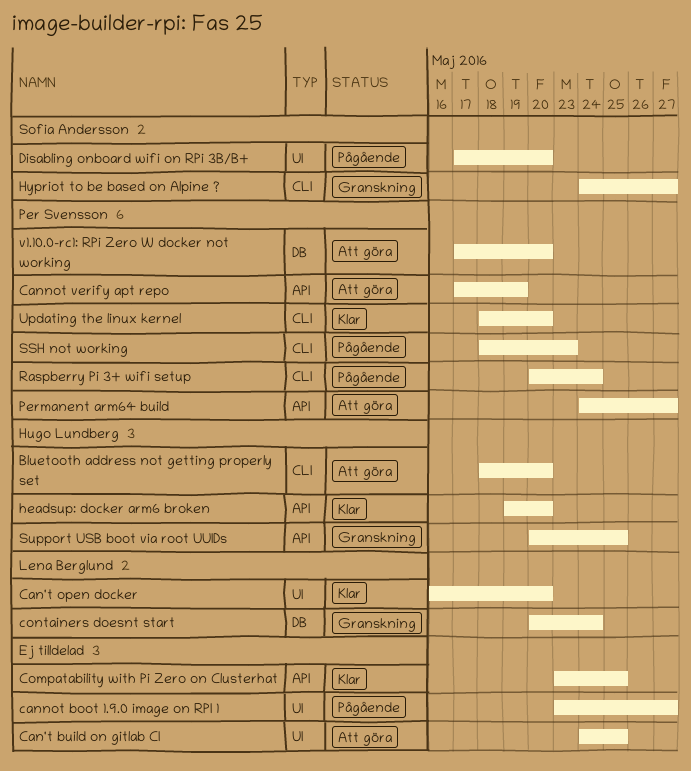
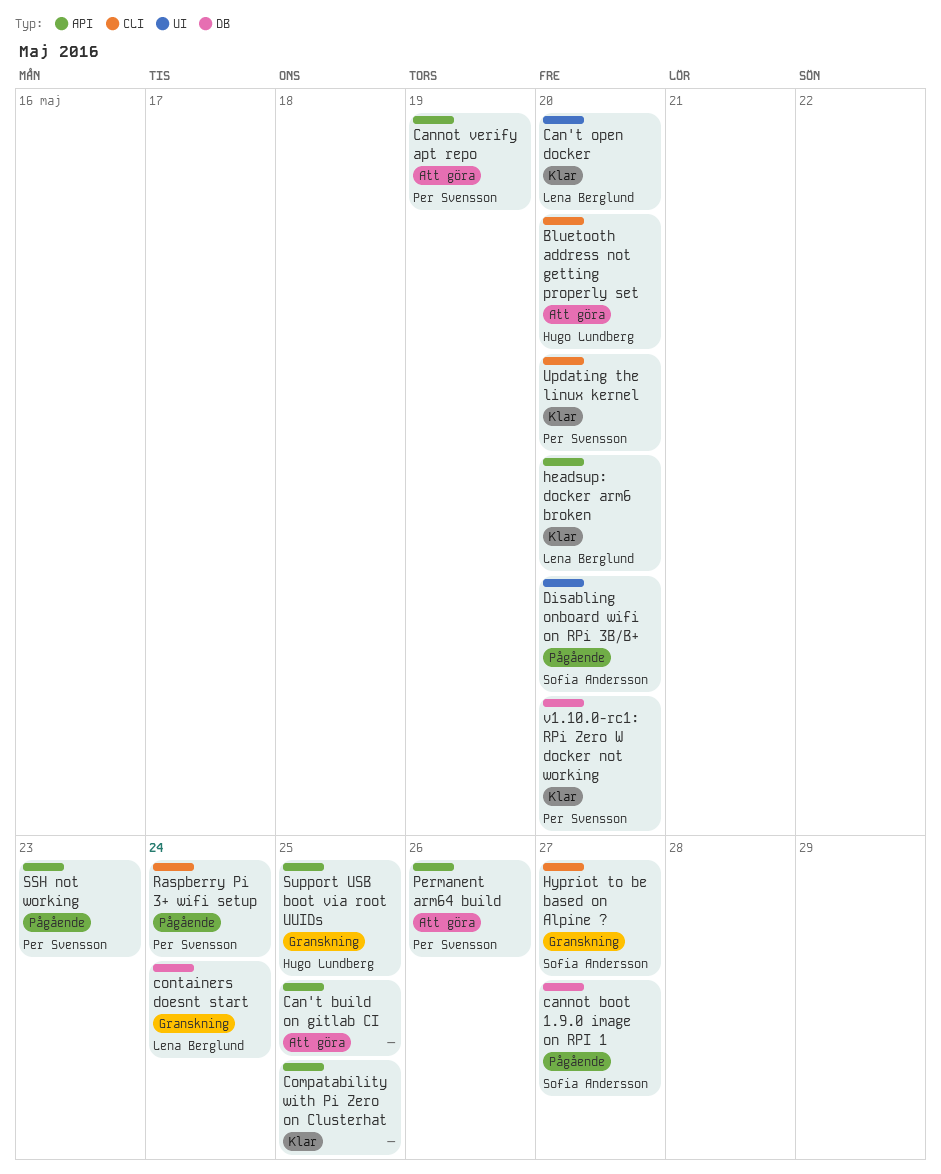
Can't build on gitlab CI, label: UI -> API
cannot boot 1.9.0 image on RPI 1, owner: none -> Sofia Andersson
cannot boot 1.9.0 image on RPI 1, label: UI -> DB
headsup: docker arm6 broken, owner: Hugo Lundberg -> Lena Berglund
Permanent arm64 build, due: May 27 -> May 26
SSH not working, label: CLI -> API
v1.10.0-rc1: RPi Zero W docker not working, status: Att göra -> Klar

